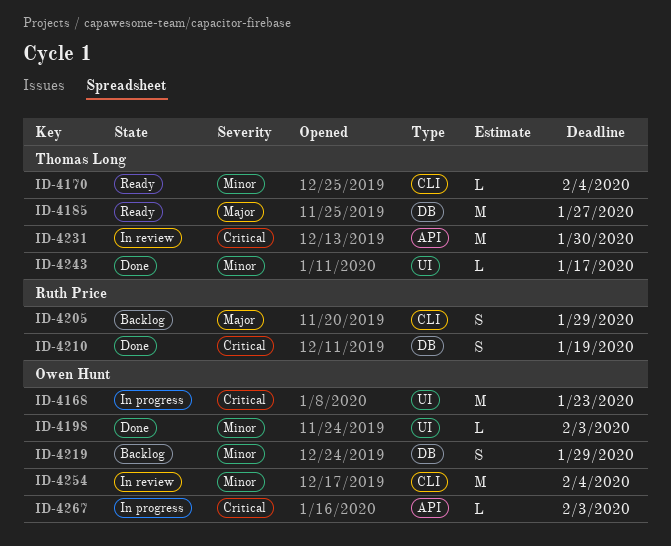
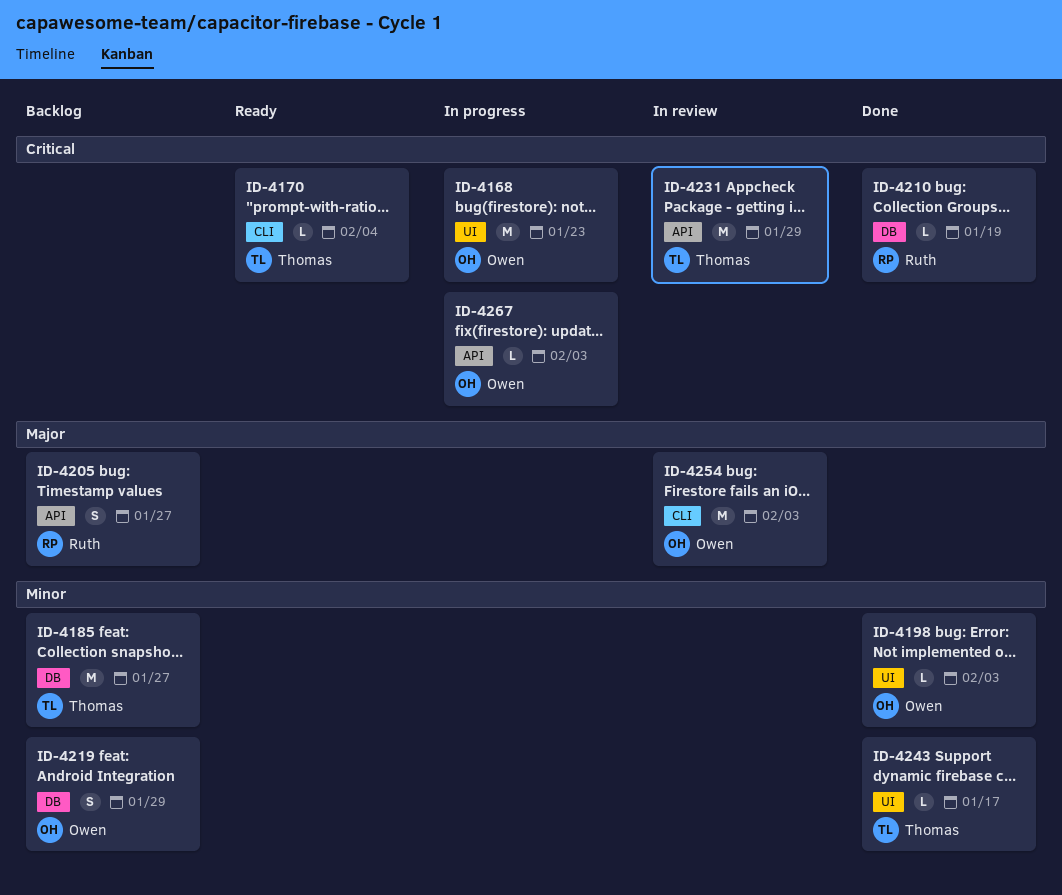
ID-4170, priority: Minor -> Critical
ID-4185, status: Ready -> Backlog
ID-4185, priority: Major -> Minor
ID-4205, label: CLI -> API
ID-4205, due: Jan 29 -> Jan 27
ID-4210, estimate: S -> L
ID-4231, due: Jan 30 -> Jan 29
ID-4254, priority: Minor -> Major
ID-4254, due: Feb 4 -> Feb 3

